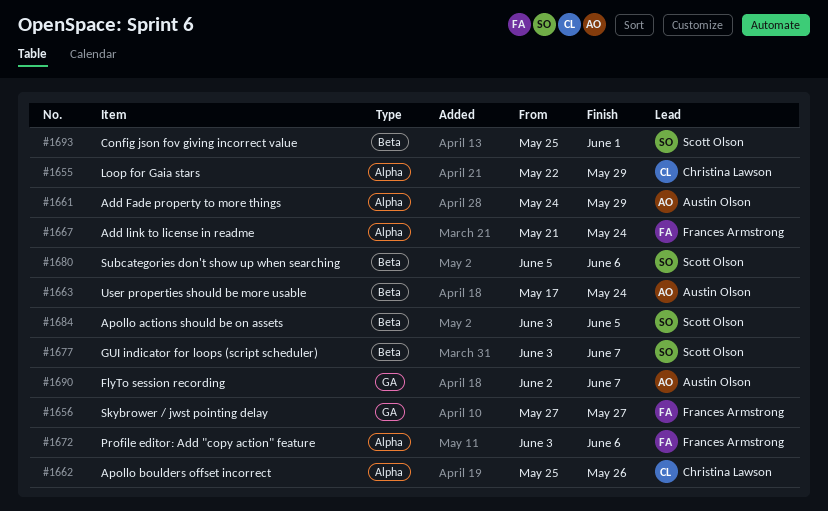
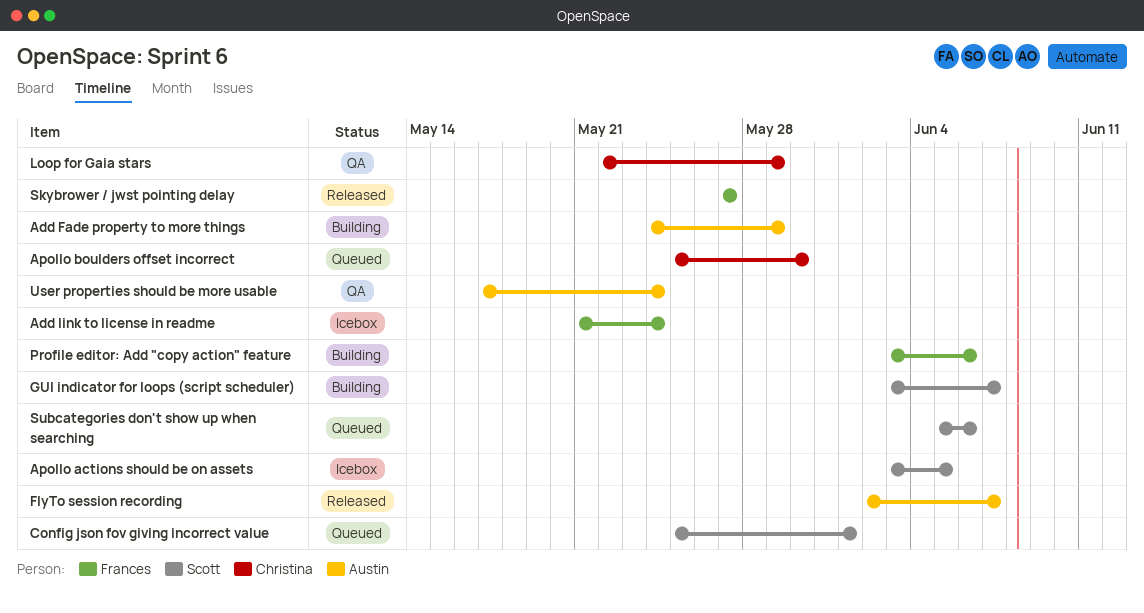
Apollo boulders offset incorrect, due: May 26 -> May 30

